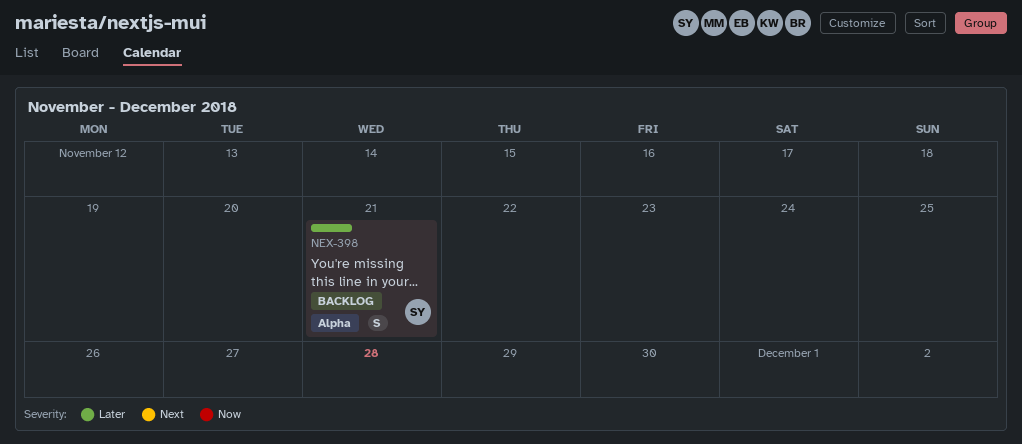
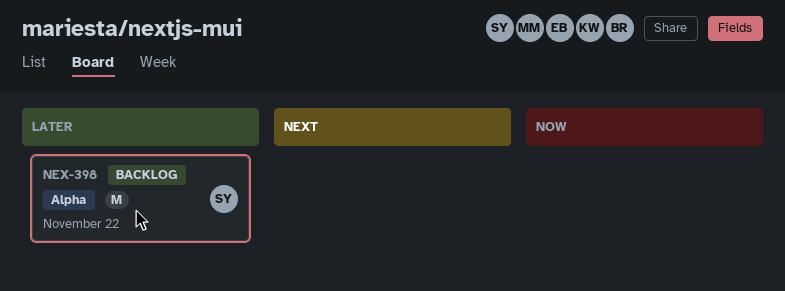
NEX-398, estimate: S -> M
NEX-398, due: Nov 21 -> Nov 22

